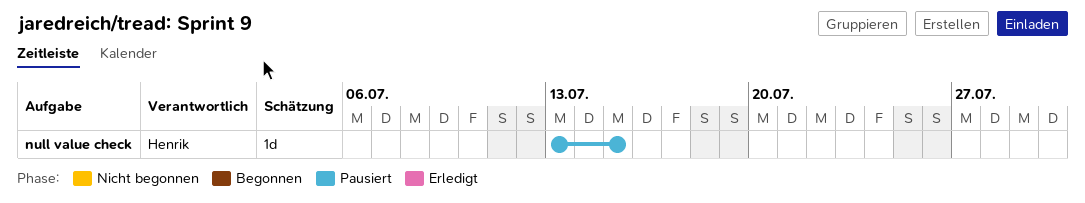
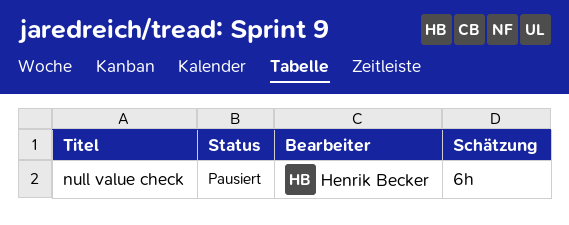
null value check, estimate: 1d -> 6h

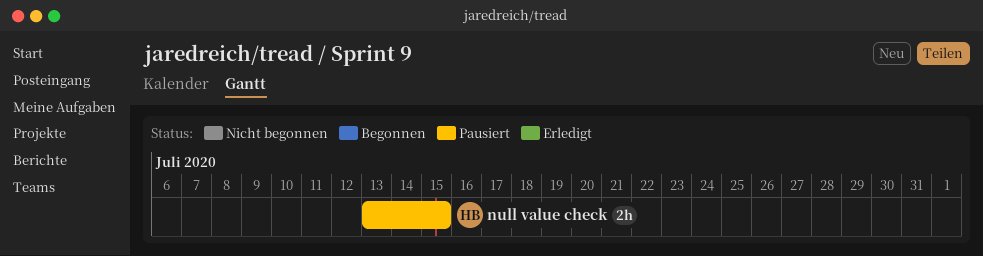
null value check, estimate: 6h -> 2h

